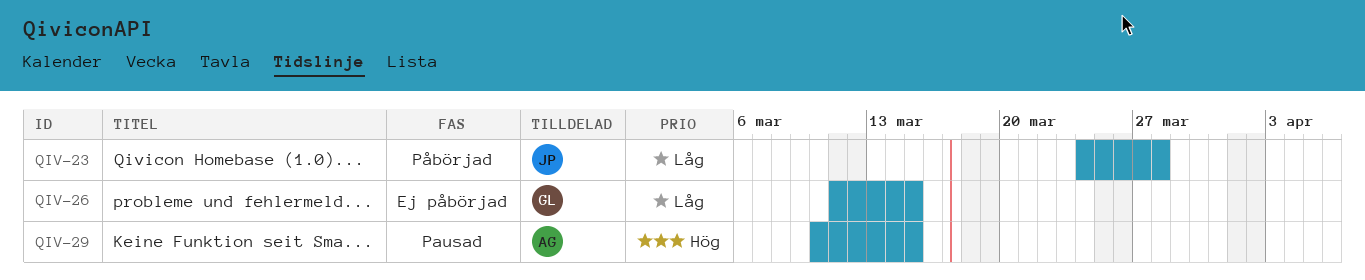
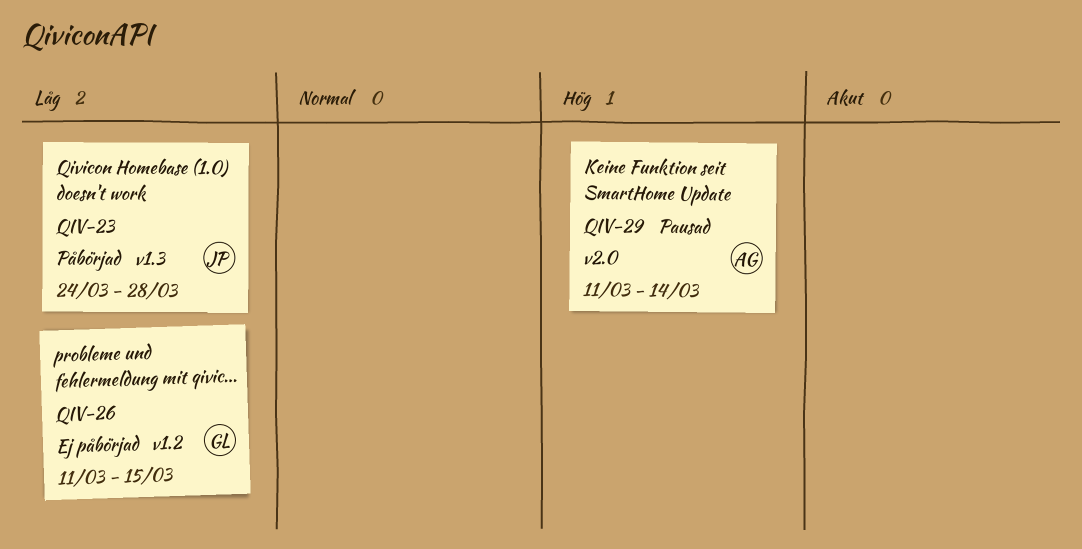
QIV-29, start: Mar 10 -> Mar 11
QIV-29, due: Mar 15 -> Mar 14

